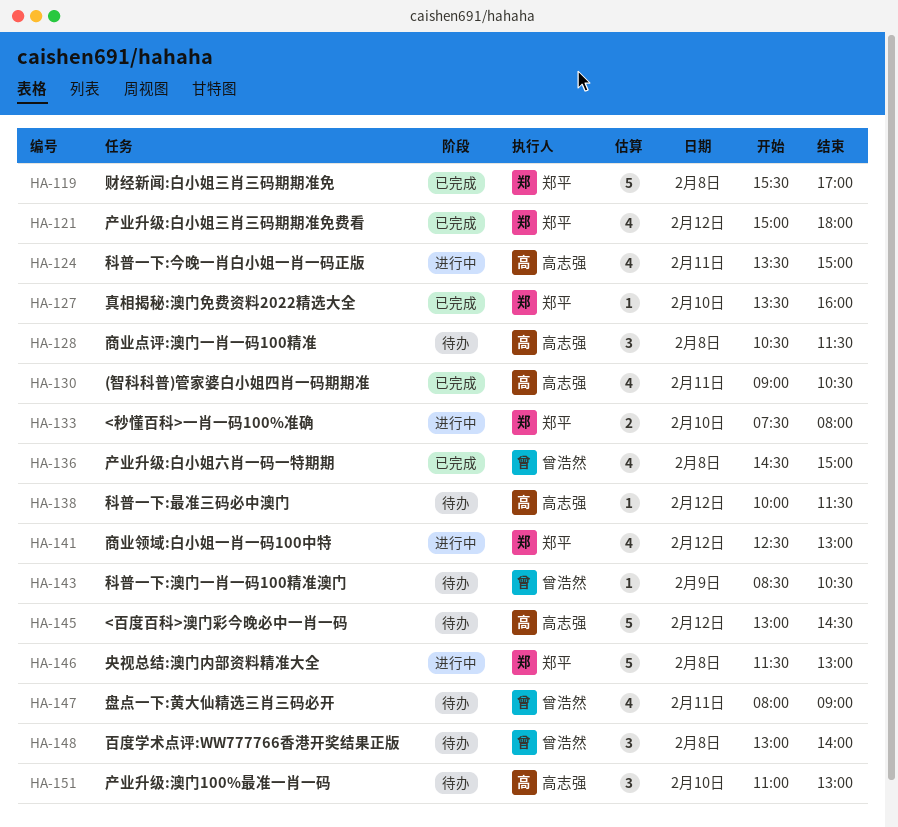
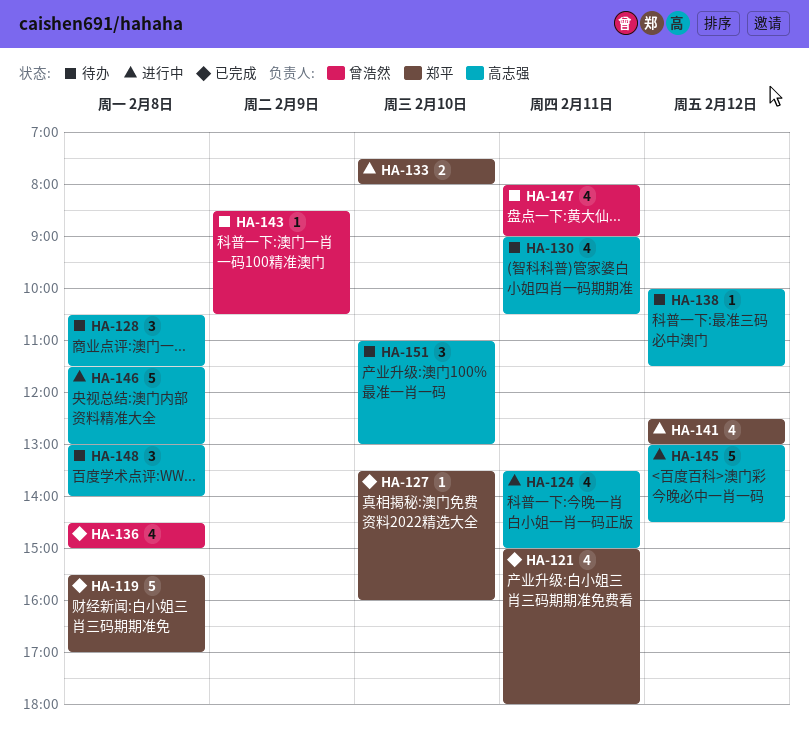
HA-121, day: Feb 12 -> Feb 11
HA-130, status: 已完成 -> 待办
HA-145, status: 待办 -> 进行中
HA-146, owner: 郑平 -> 高志强
HA-148, owner: 曾浩然 -> 高志强

